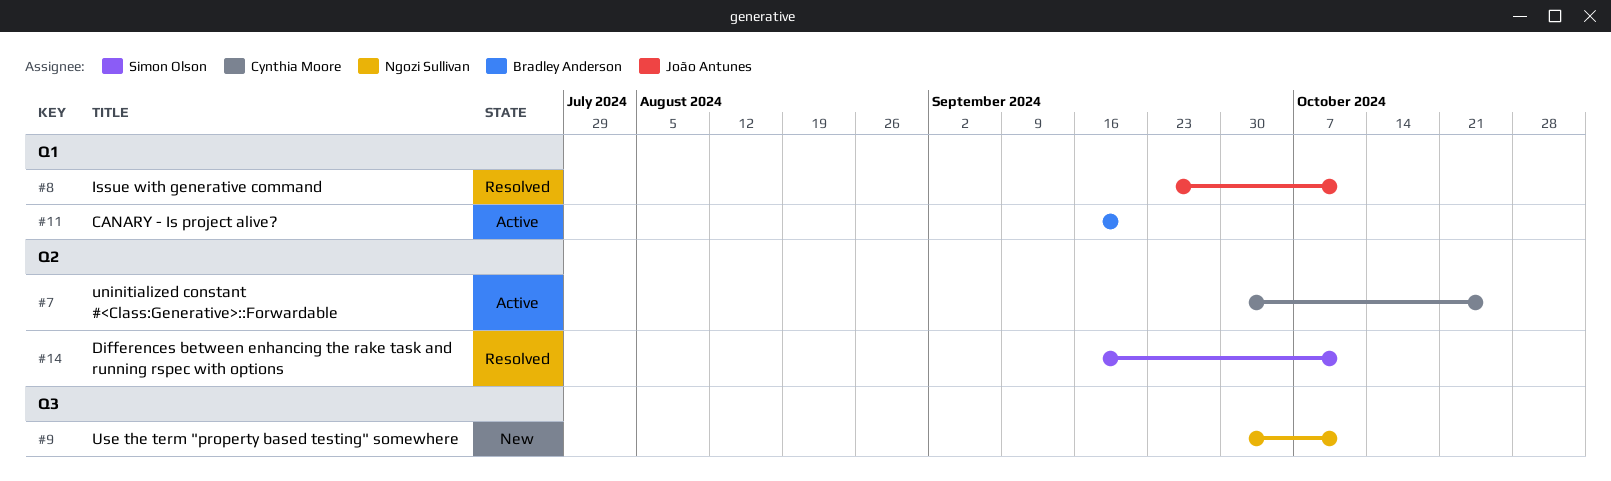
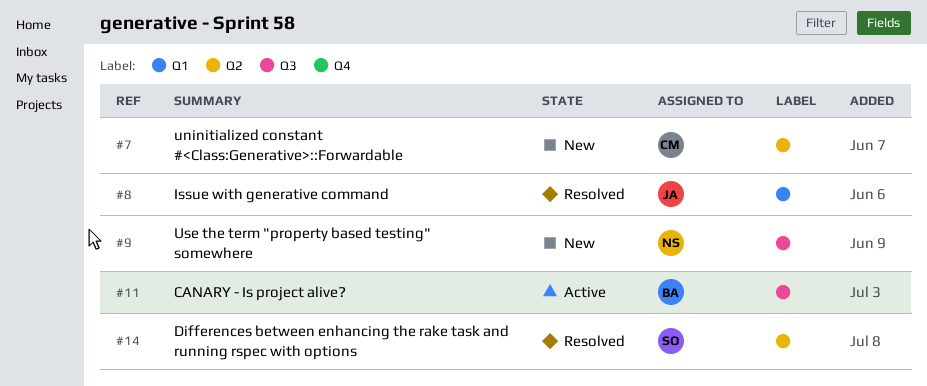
#7, status: Active -> New
#11, label: Q1 -> Q3

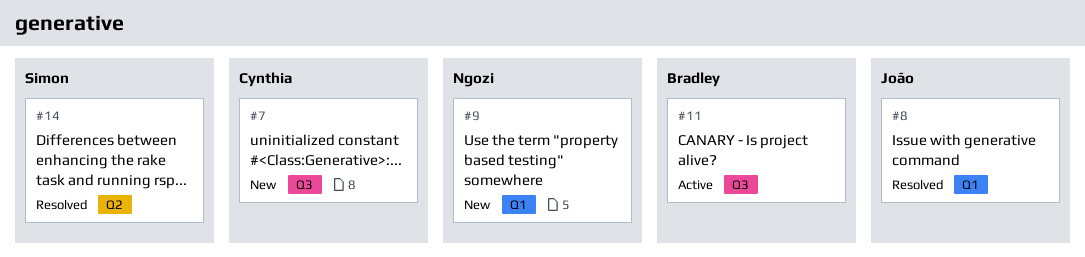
#7, label: Q2 -> Q3
#9, label: Q3 -> Q1

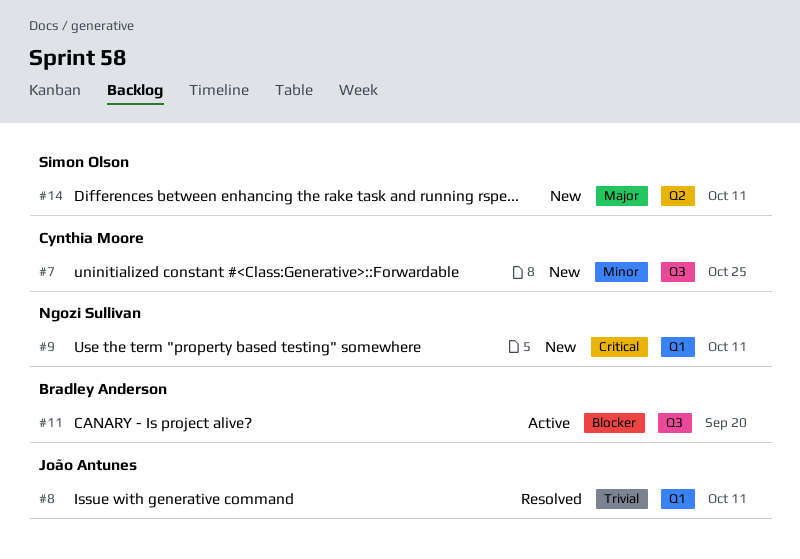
#14, status: Resolved -> New

